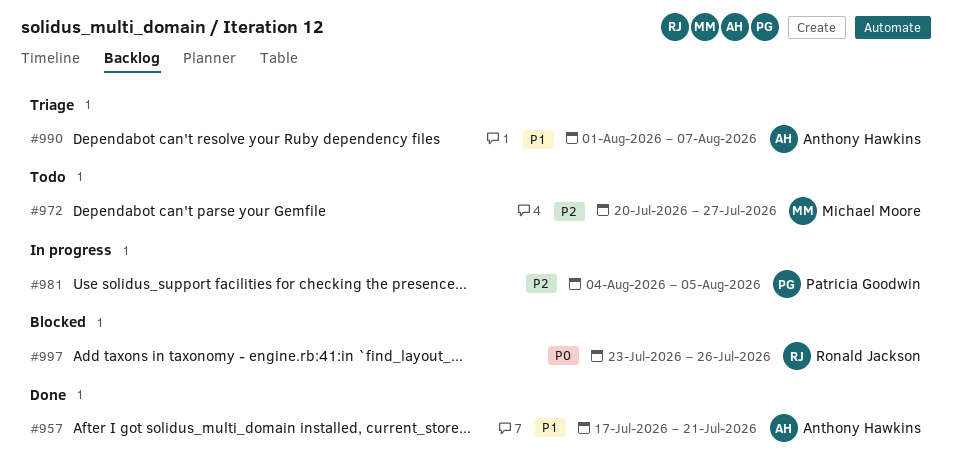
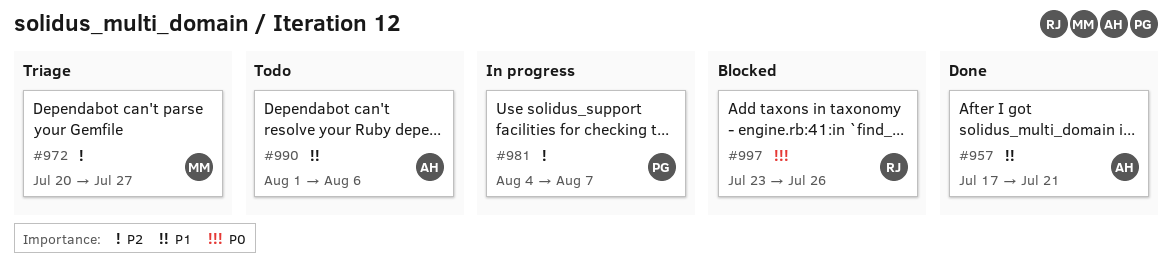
#972, status: Todo -> Triage
#981, due: Aug 5 -> Aug 7
#990, status: Triage -> Todo
#990, due: Aug 7 -> Aug 6

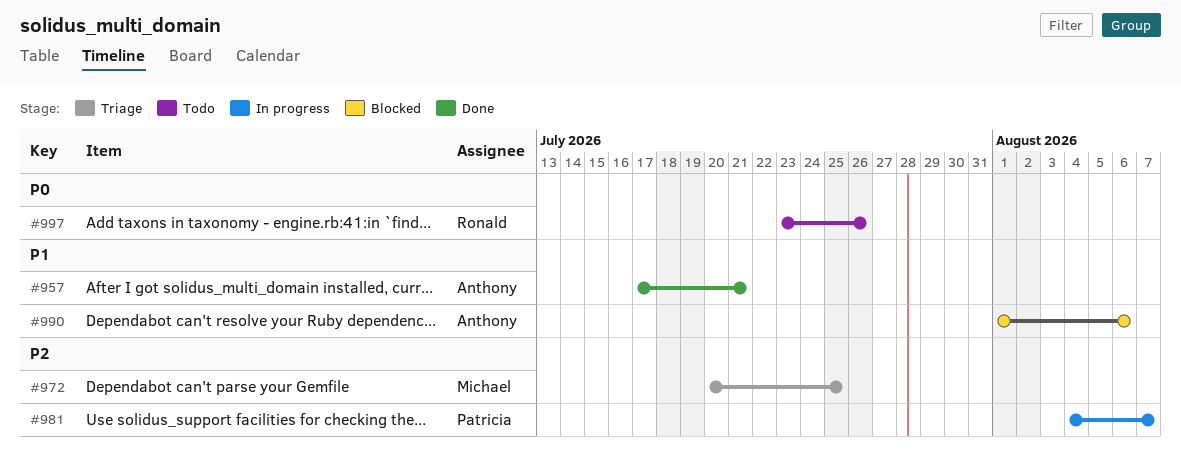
#972, due: Jul 27 -> Jul 25
#990, status: Todo -> Blocked
#997, status: Blocked -> Todo

